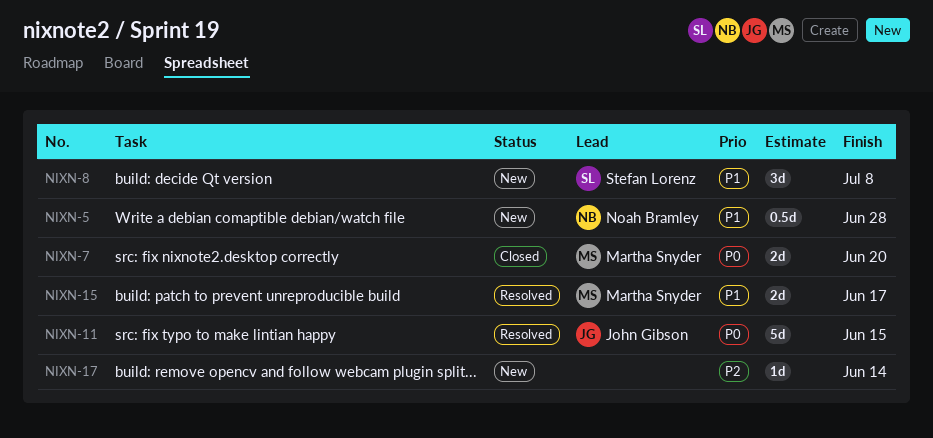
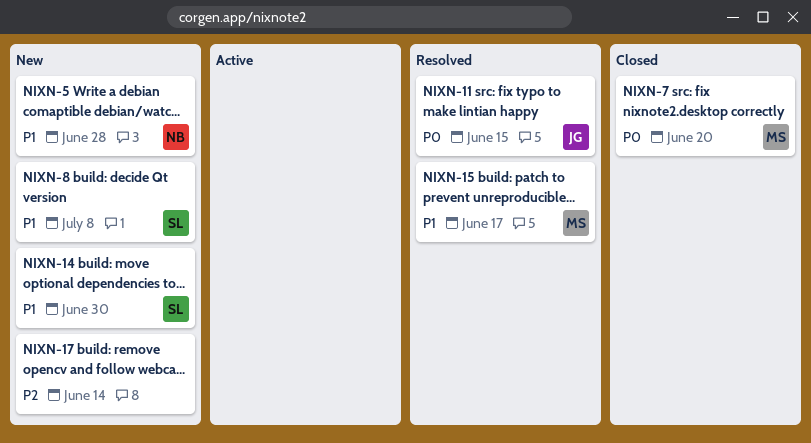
NIXN-14: none -> present

